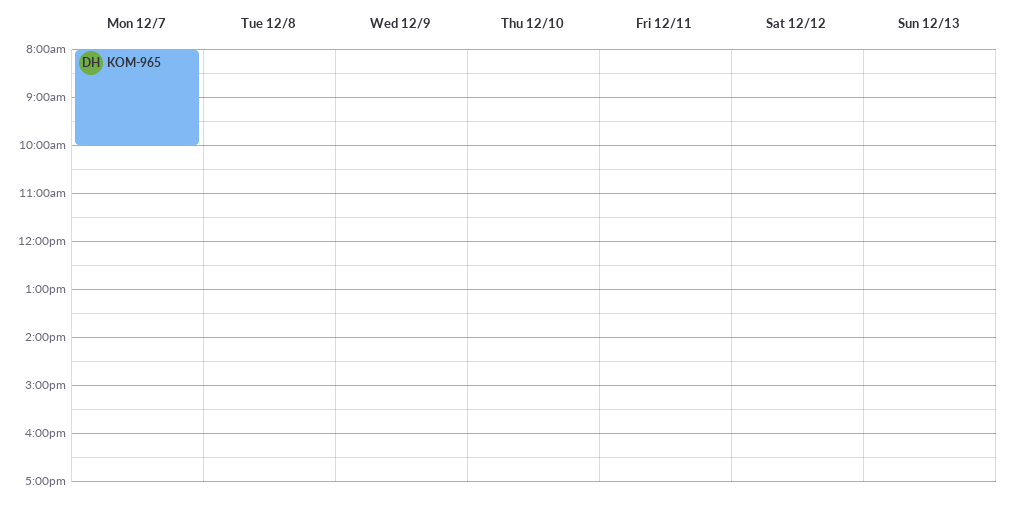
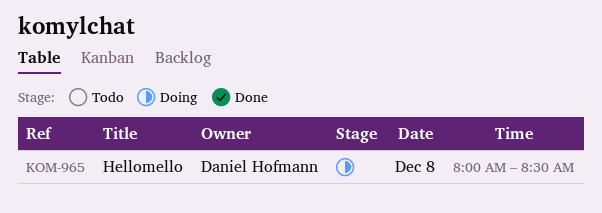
KOM-965, day: Dec 7 -> Dec 8
KOM-965, ends: 10:00 -> 08:30

